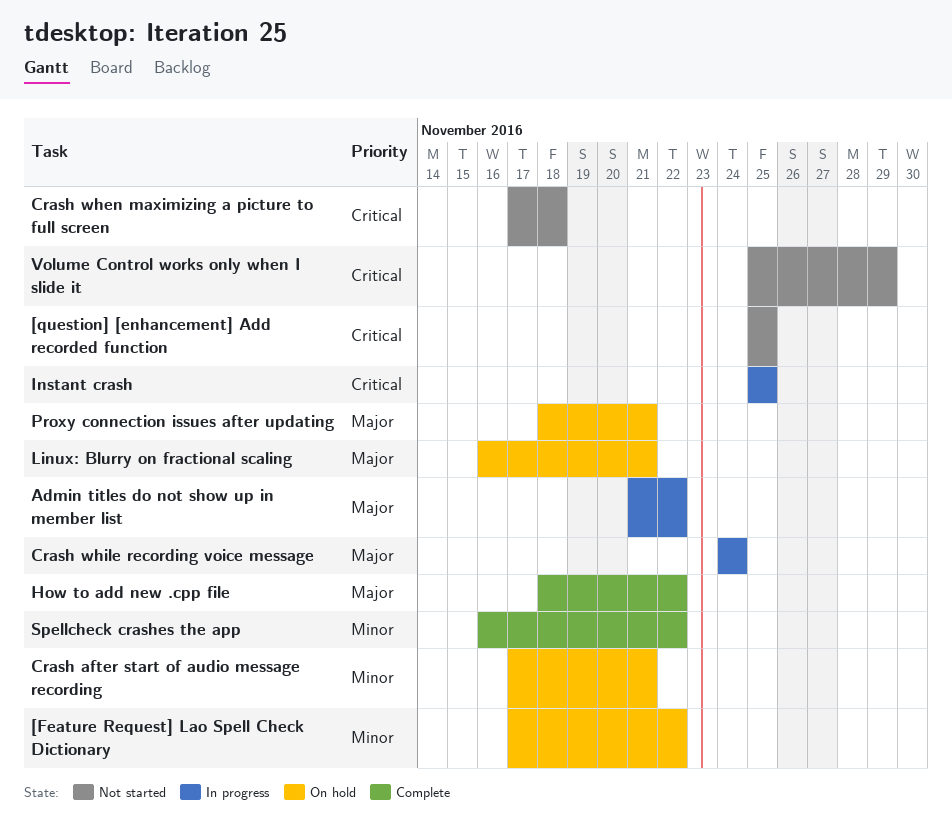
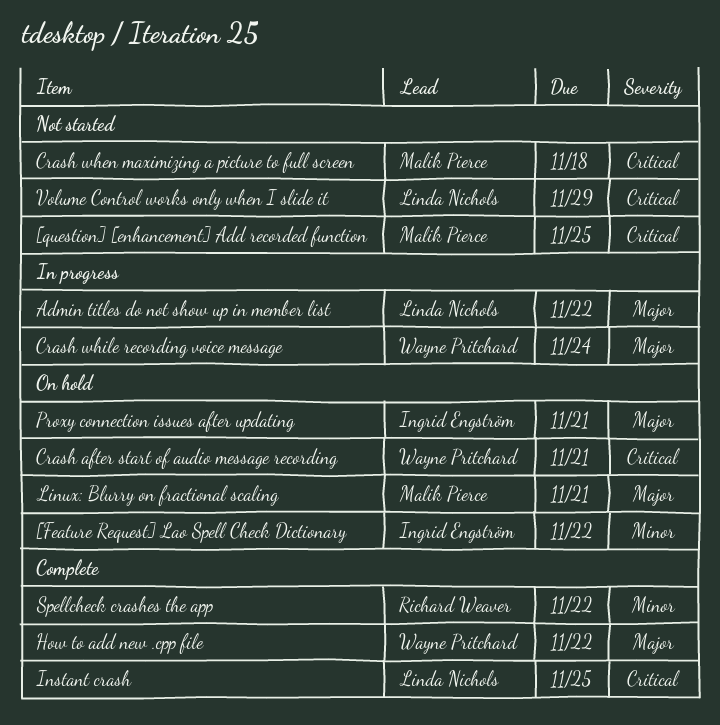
Crash after start of audio message recording, priority: Minor -> Critical
Instant crash, status: In progress -> Complete

